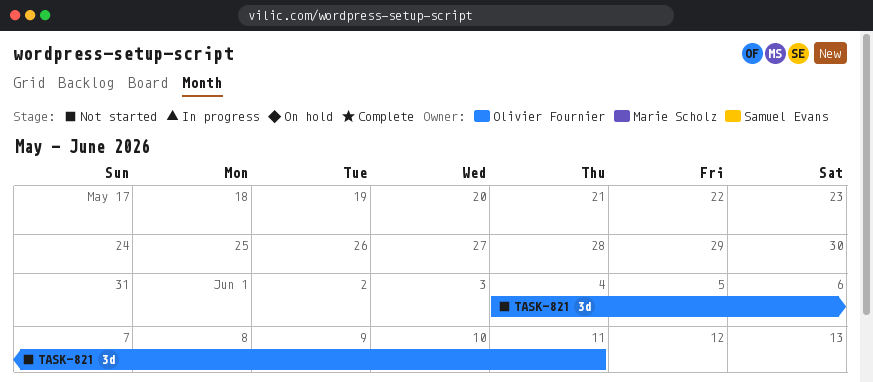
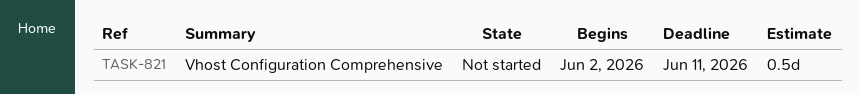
TASK-821, estimate: 3d -> 0.5d
TASK-821, start: Jun 4 -> Jun 2

